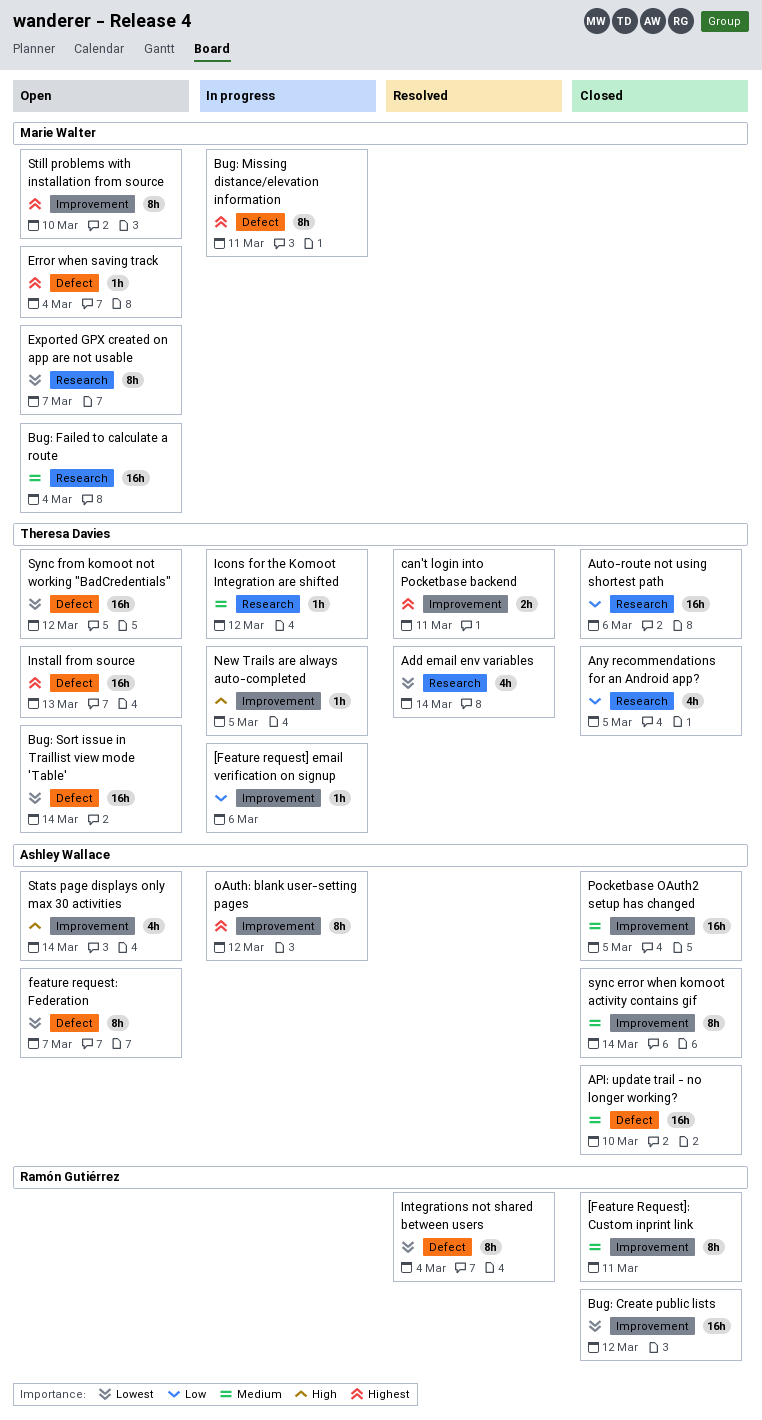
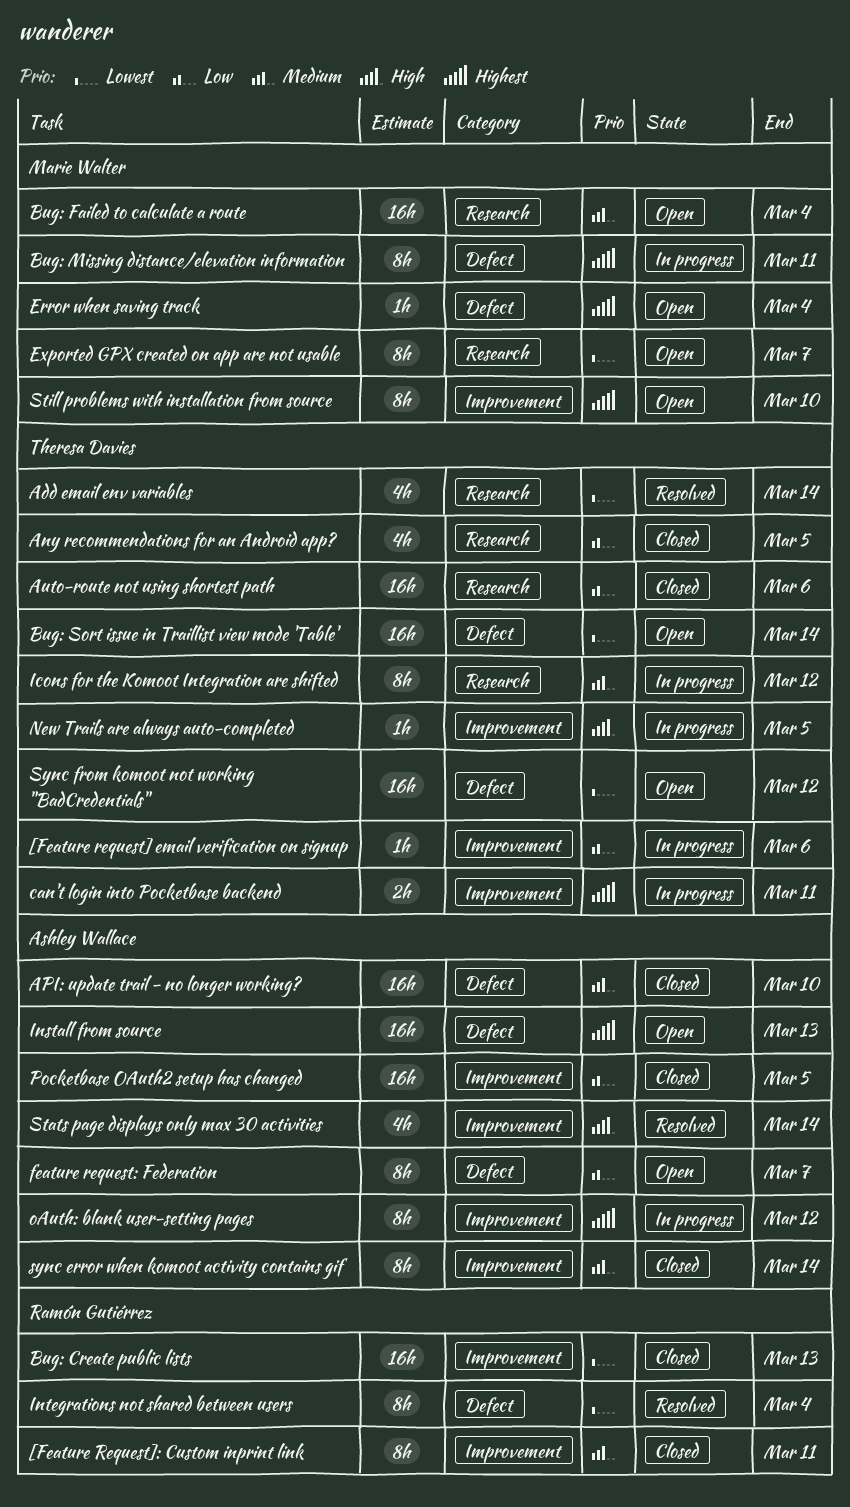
Bug: Create public lists, due: Mar 12 -> Mar 13
can't login into Pocketbase backend, status: Resolved -> In progress
feature request: Federation, priority: Lowest -> Low
Icons for the Komoot Integration are shifted, estimate: 1h -> 8h
Install from source, owner: Theresa Davies -> Ashley Wallace
Pocketbase OAuth2 setup has changed, priority: Medium -> Low
Stats page displays only max 30 activities, status: Open -> Resolved

